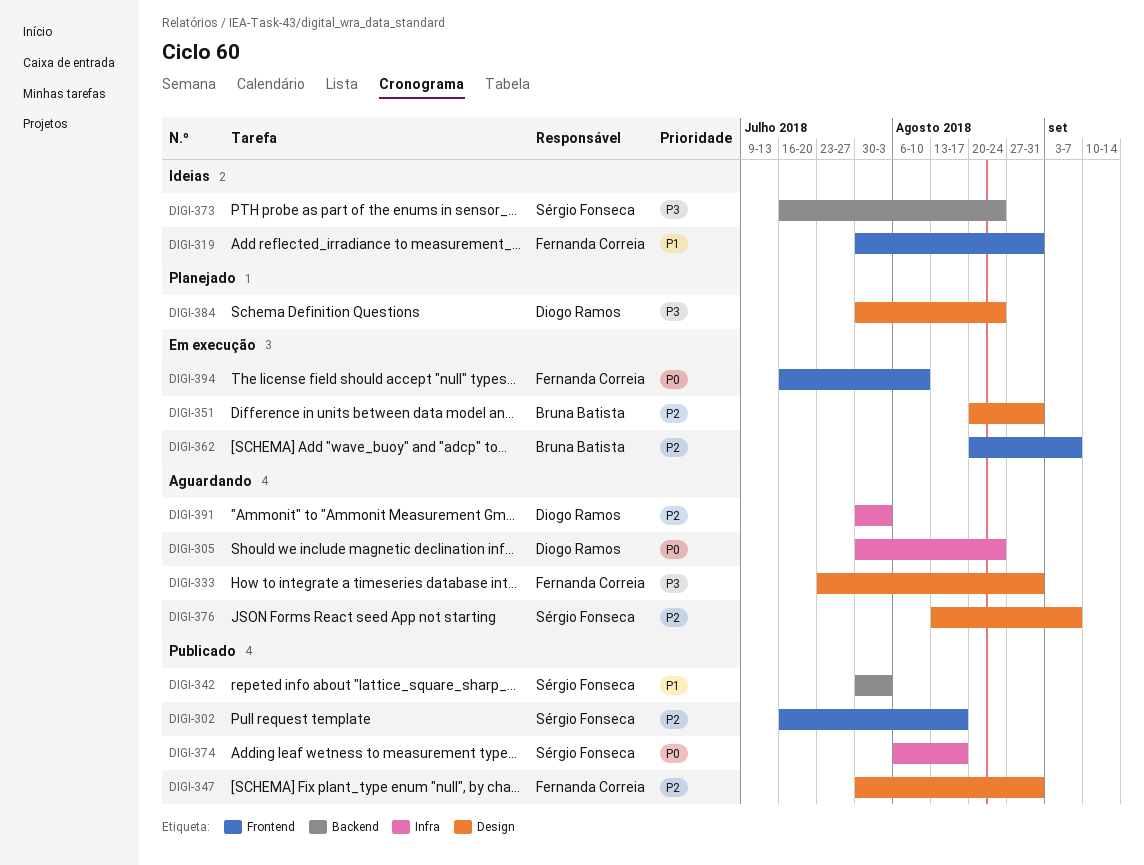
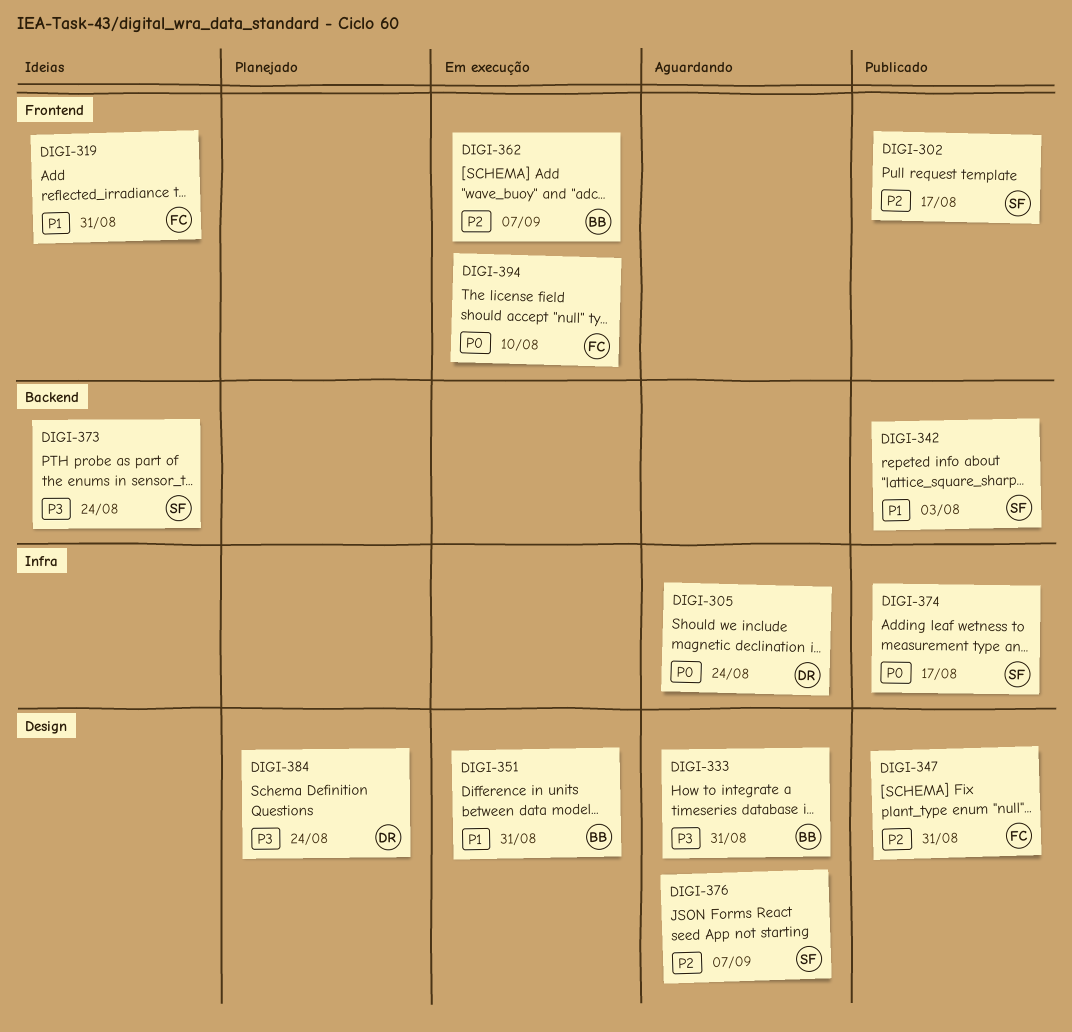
DIGI-333, owner: Fernanda Correia -> Bruna Batista
DIGI-351, priority: P2 -> P1
DIGI-391: present -> none

